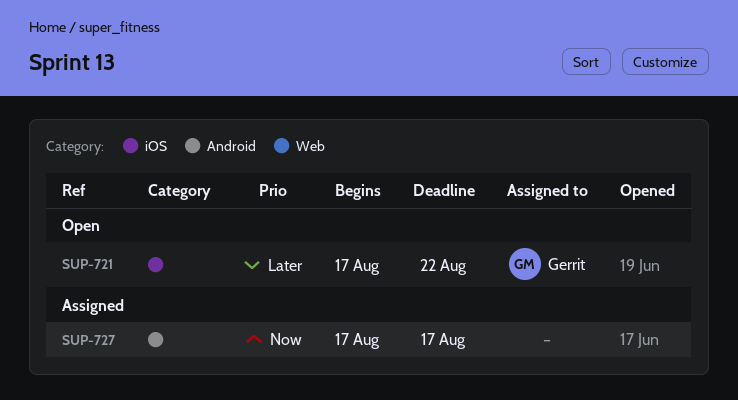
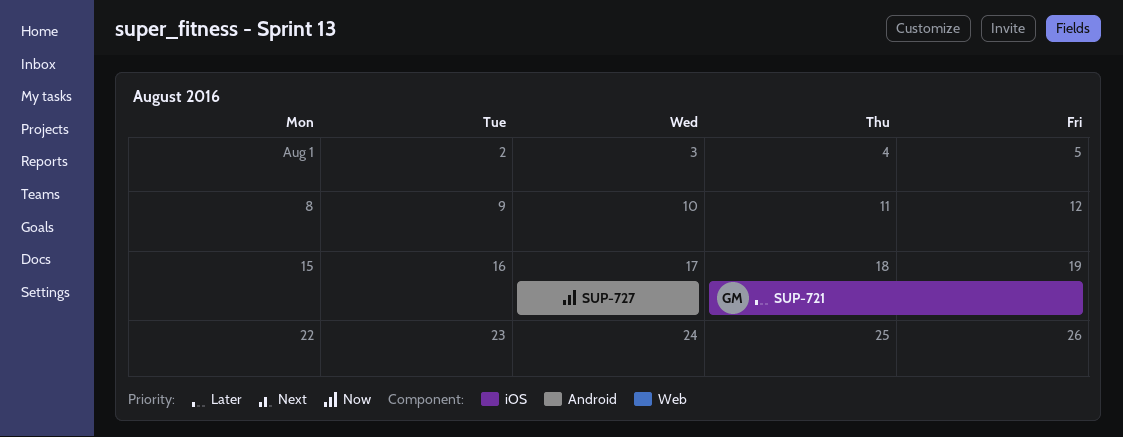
SUP-721, start: Aug 17 -> Aug 18
SUP-721, due: Aug 22 -> Aug 19

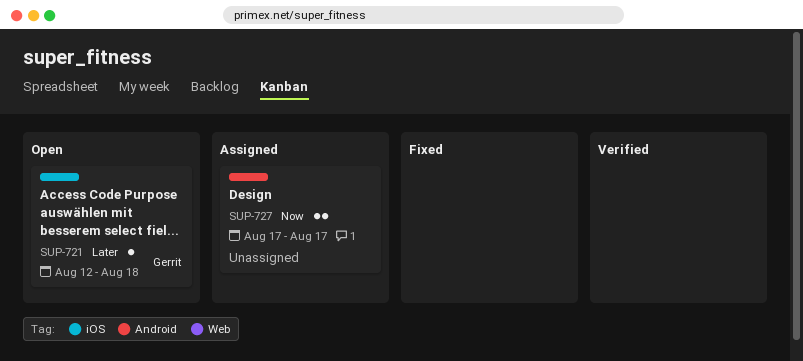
SUP-721, start: Aug 18 -> Aug 12
SUP-721, due: Aug 19 -> Aug 18

